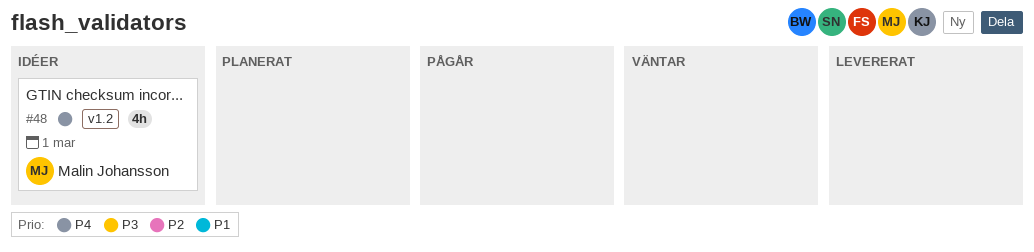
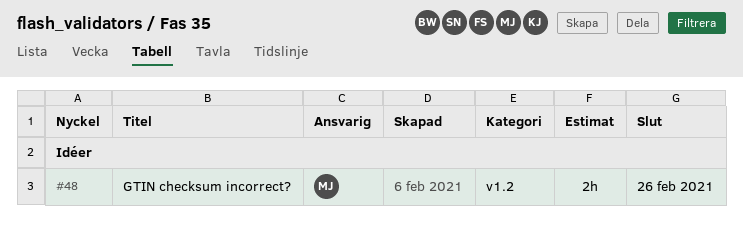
#48, estimate: 4h -> 2h
#48, due: Mar 1 -> Feb 26

